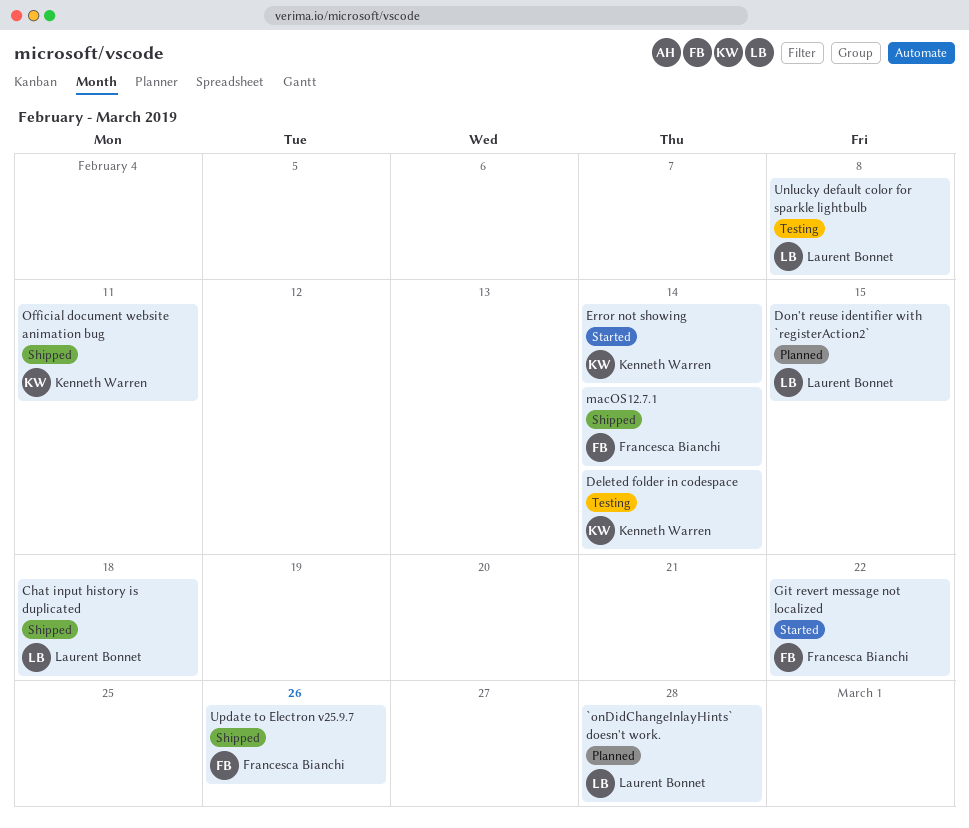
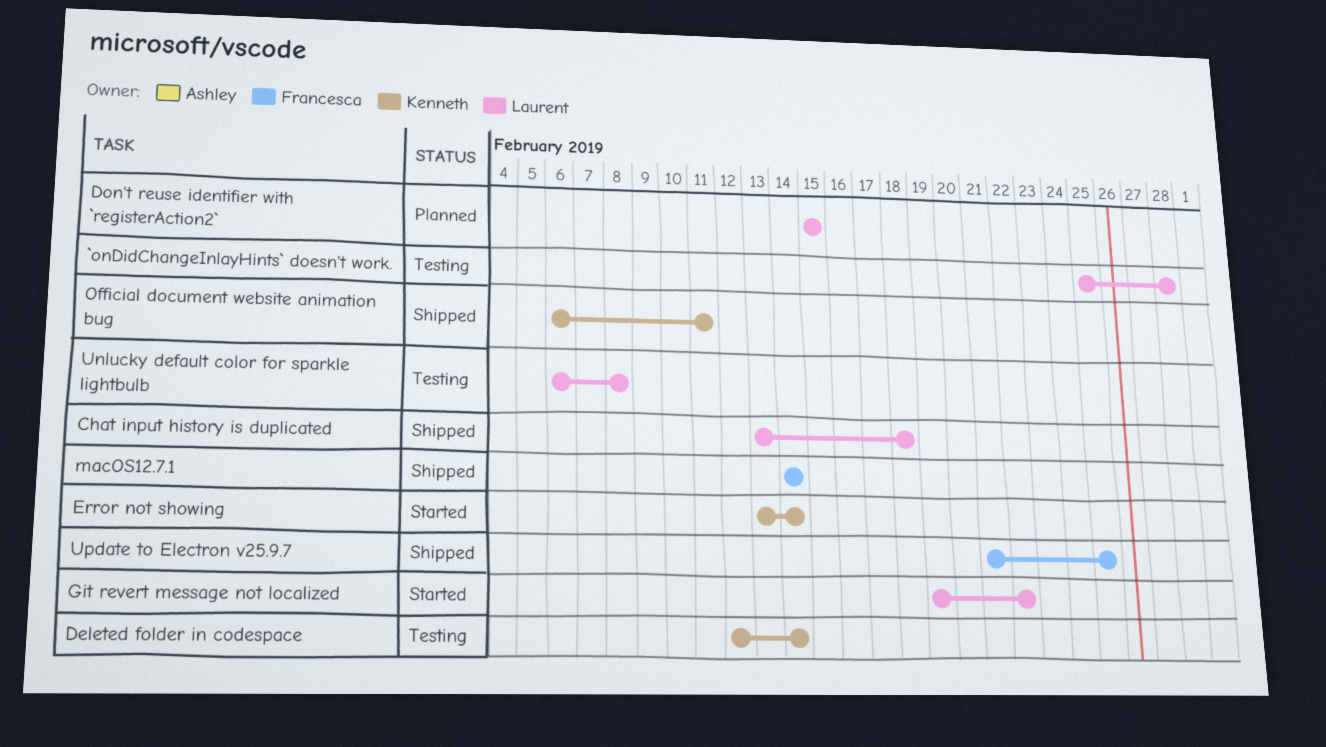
`onDidChangeInlayHints` doesn't work., status: Planned -> Testing
Git revert message not localized, owner: Francesca Bianchi -> Laurent Bonnet
Update to Electron v25.9.7, due: Feb 26 -> Feb 25

